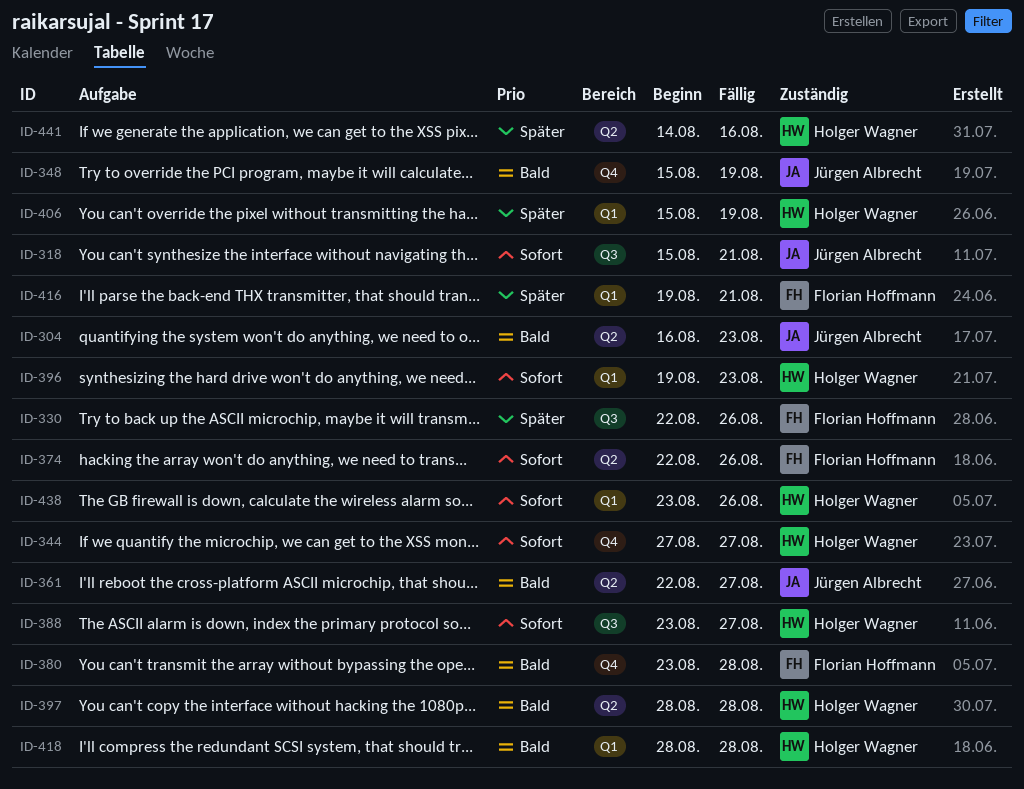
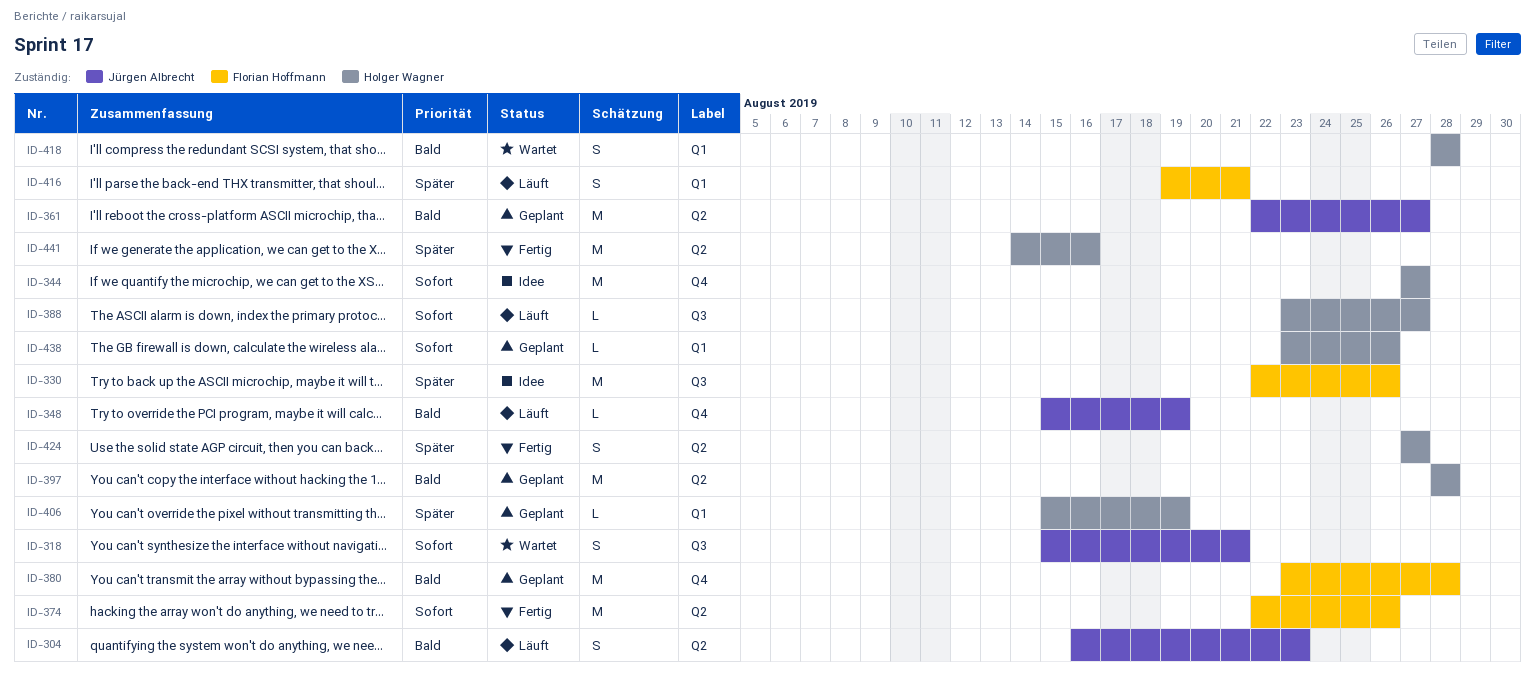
ID-396: present -> none
ID-424: none -> present

